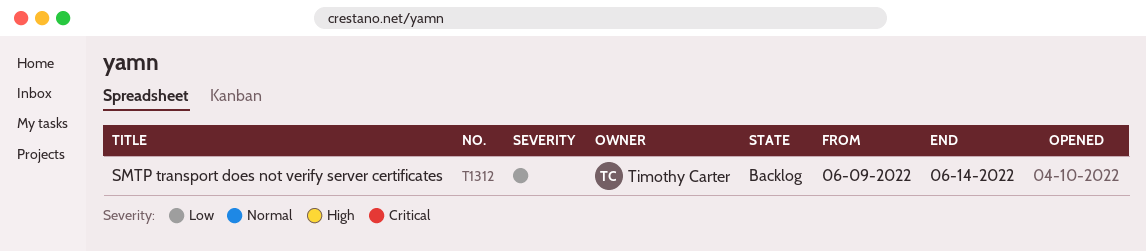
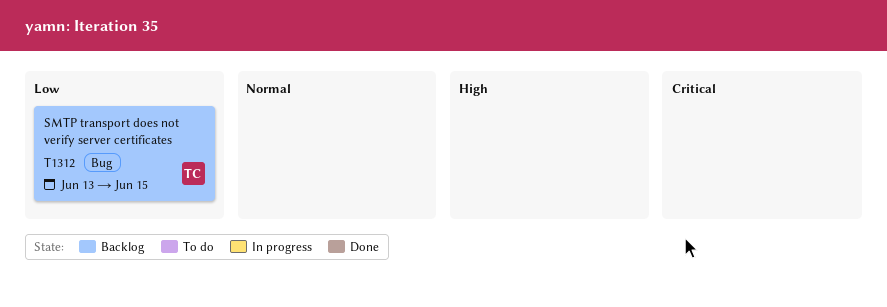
T1312, start: Jun 9 -> Jun 13
T1312, due: Jun 14 -> Jun 15

